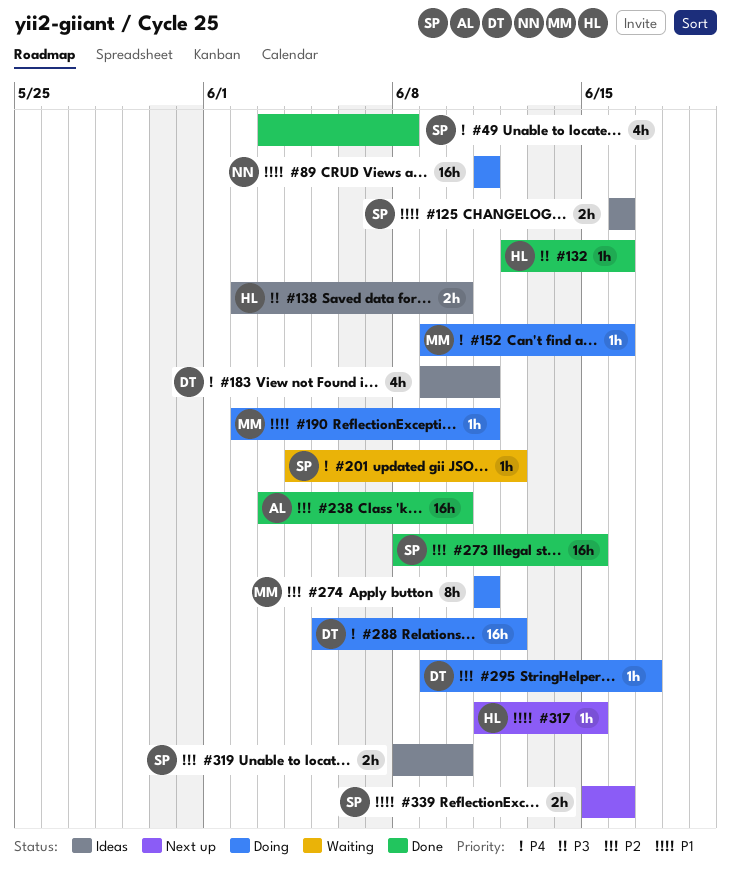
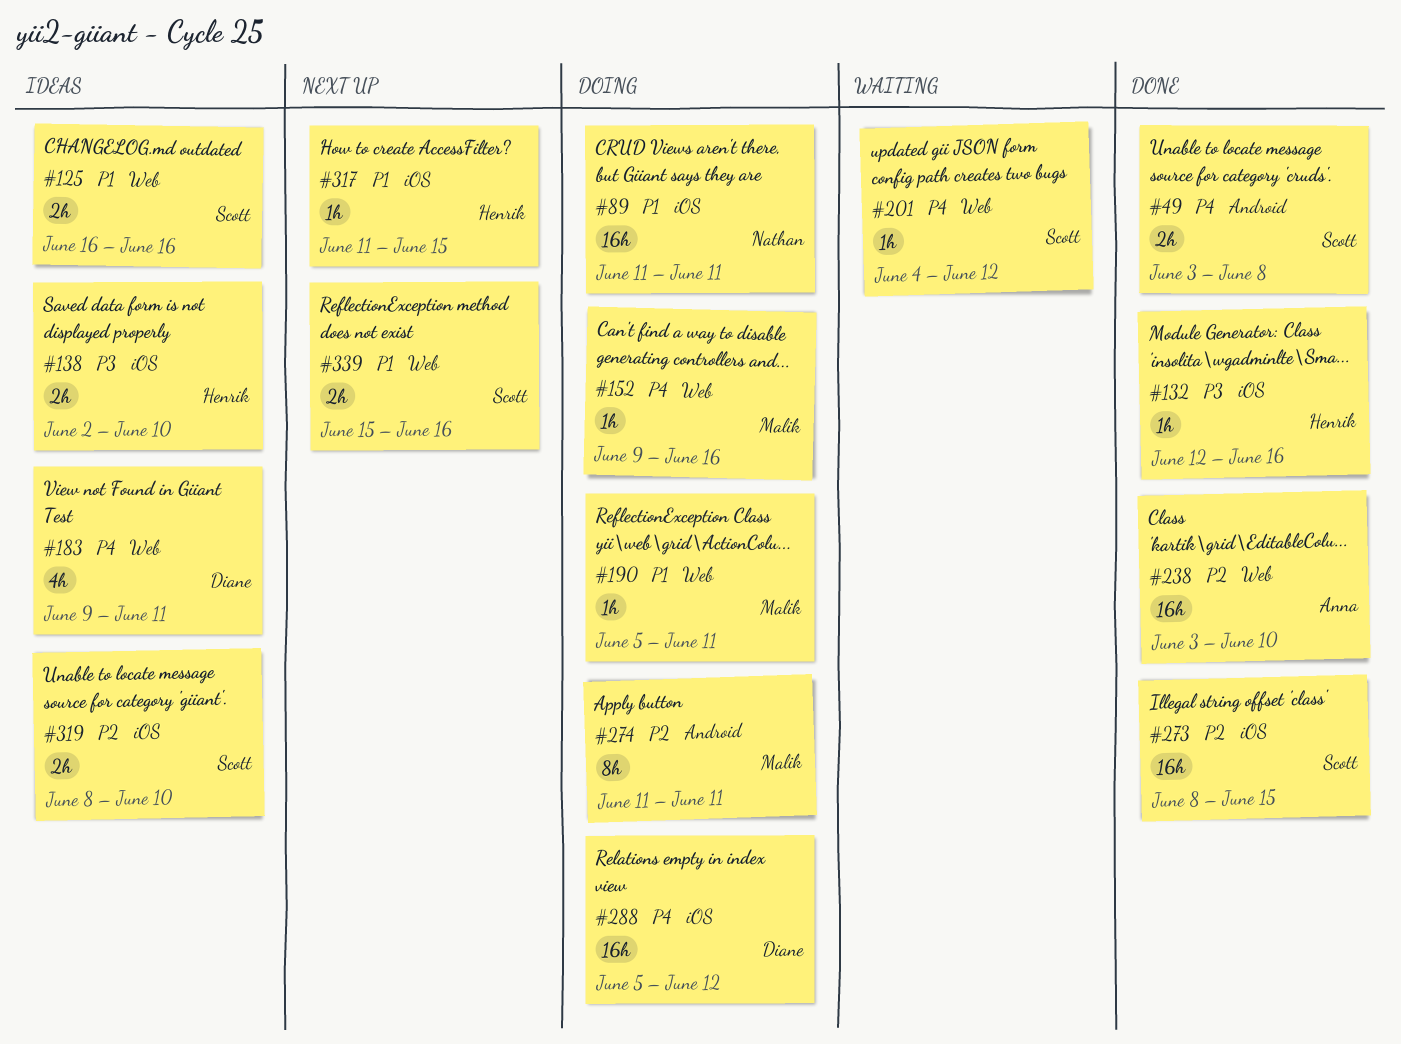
#49, estimate: 4h -> 2h
#190, start: Jun 2 -> Jun 5
#295: present -> none

